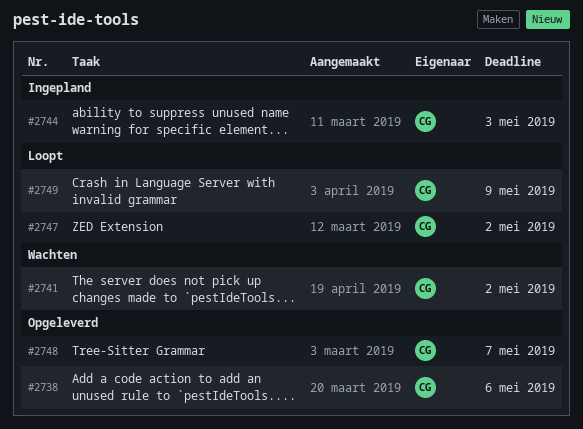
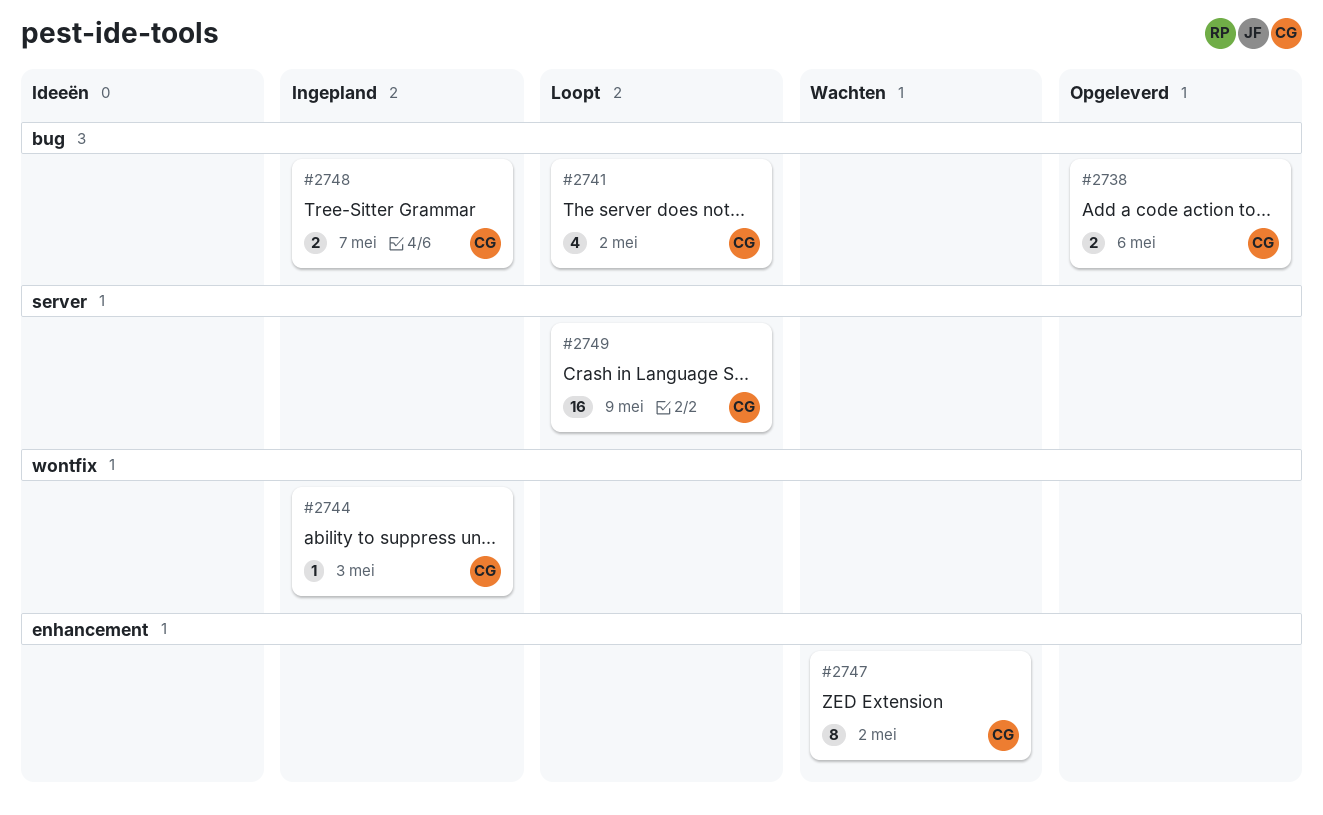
#2741, status: Wachten -> Loopt
#2747, status: Loopt -> Wachten
#2748, status: Opgeleverd -> Ingepland

